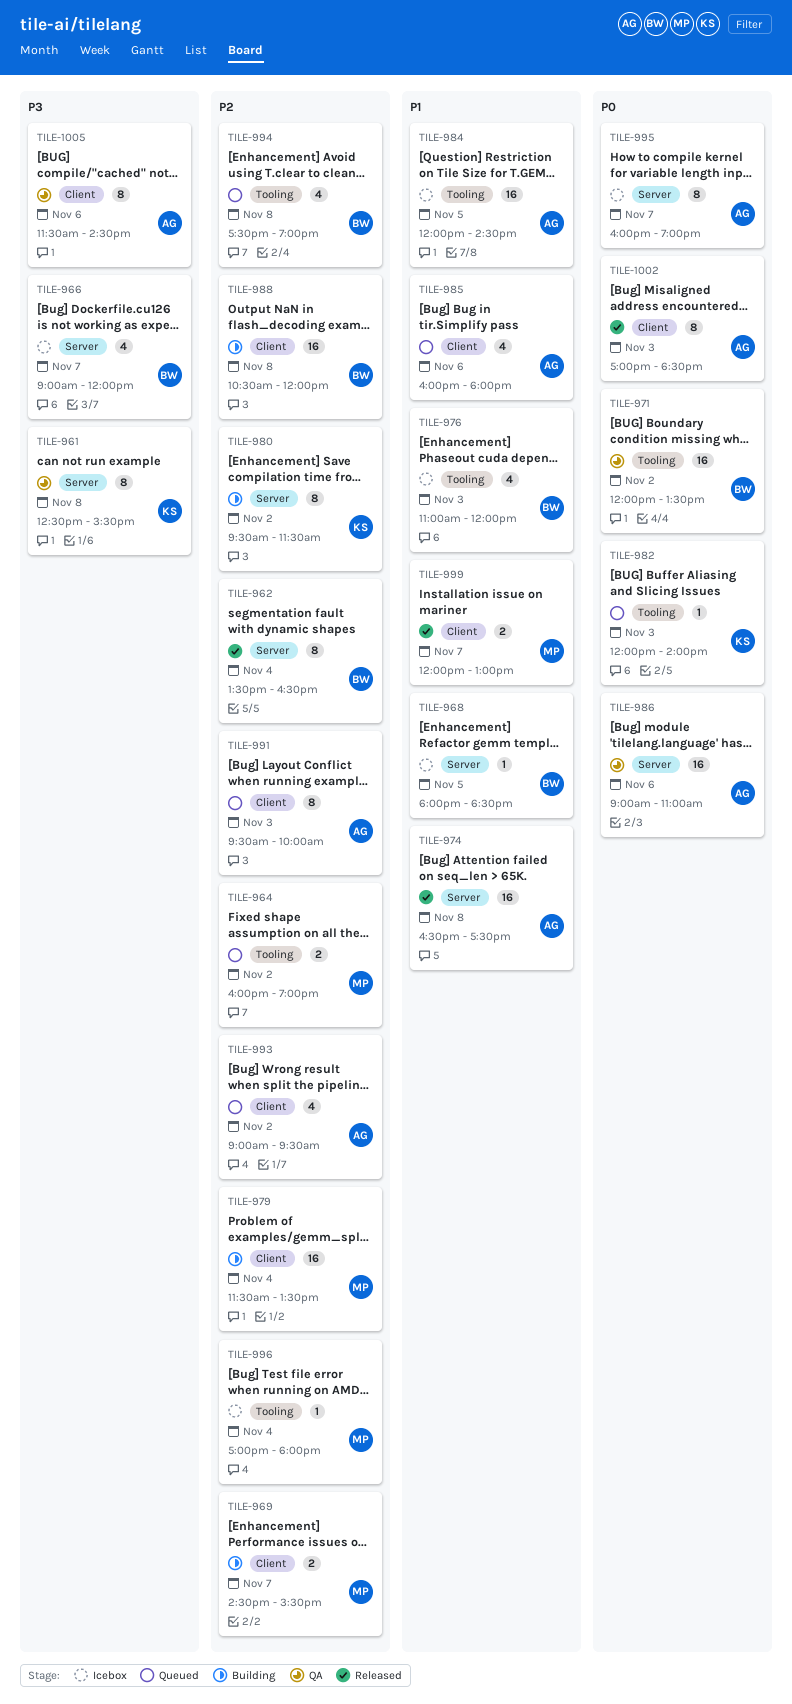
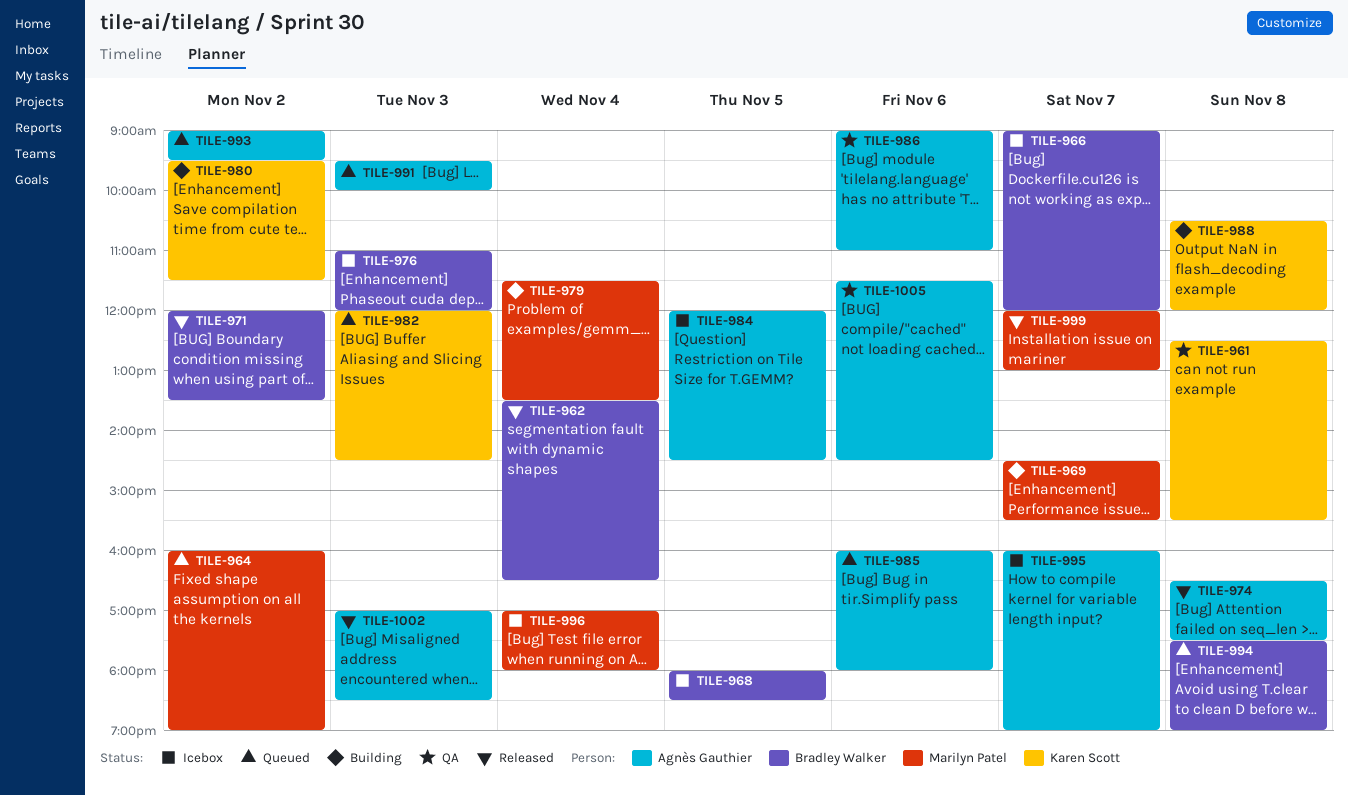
TILE-971, status: QA -> Released
TILE-982, ends: 14:00 -> 14:30
TILE-988, owner: Bradley Walker -> Karen Scott

